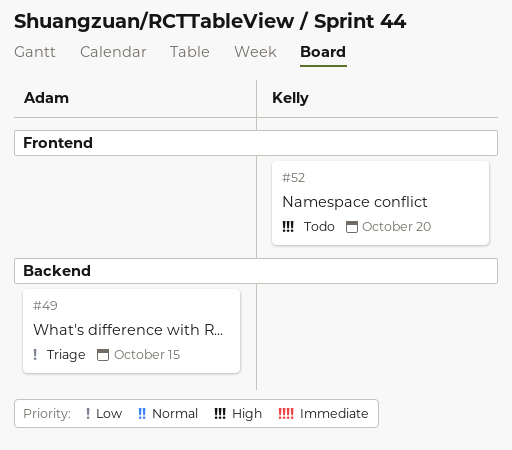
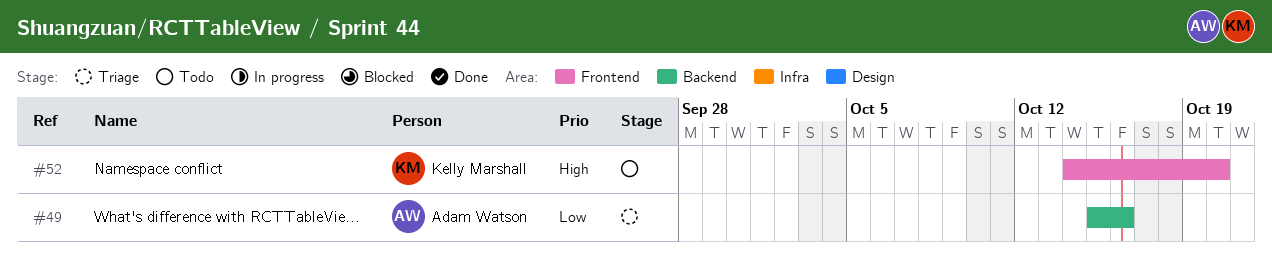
#49, due: Oct 15 -> Oct 16

